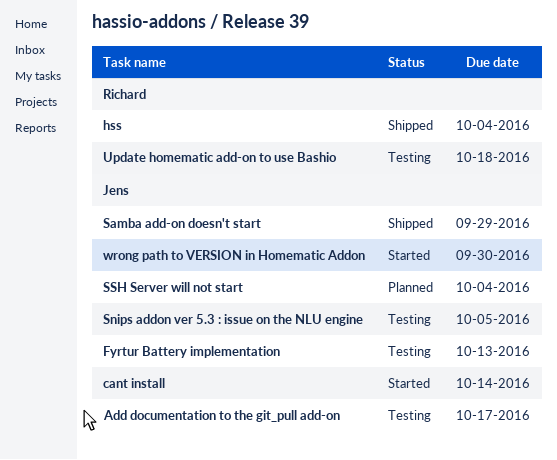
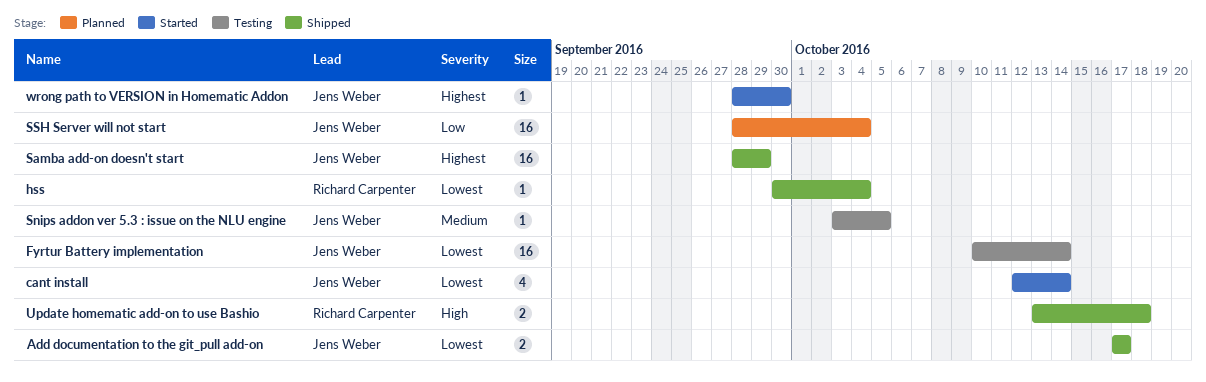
Add documentation to the git_pull add-on, status: Testing -> Shipped
Fyrtur Battery implementation, due: Oct 13 -> Oct 14
Update homematic add-on to use Bashio, status: Testing -> Shipped

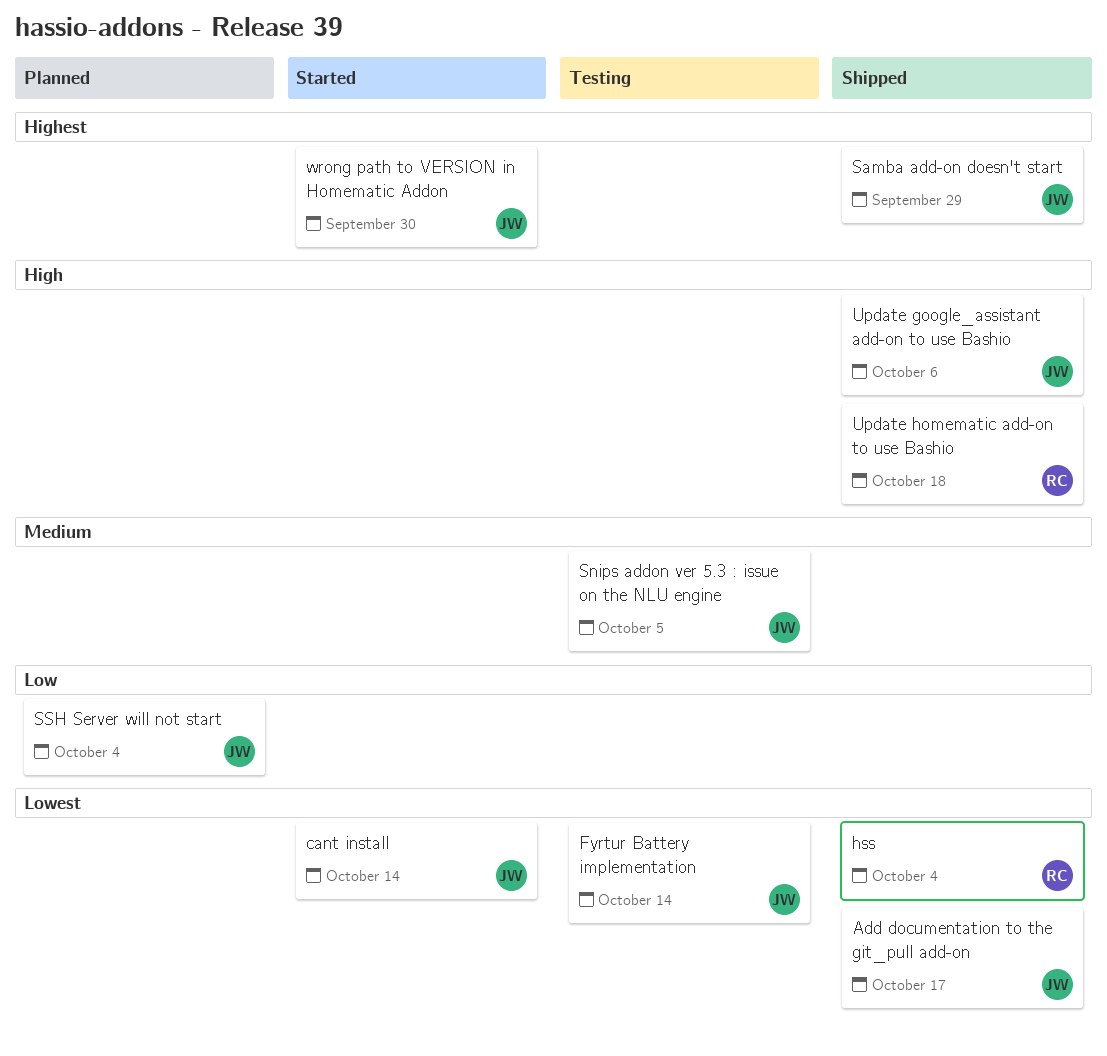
Update google_assistant add-on to use Bashio: none -> present

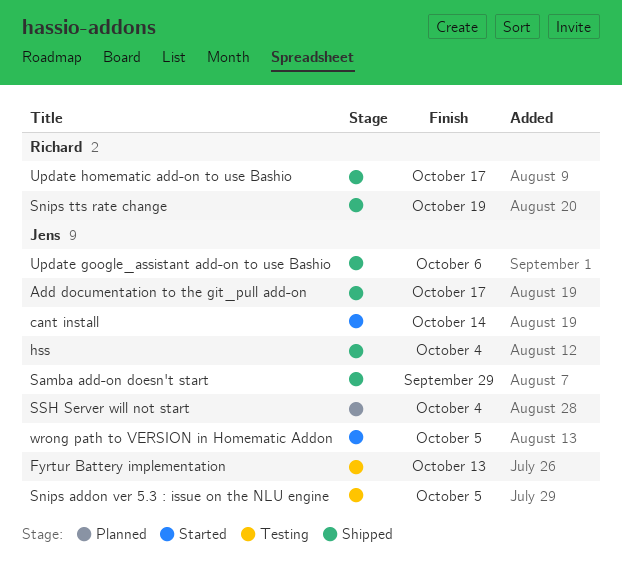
Fyrtur Battery implementation, due: Oct 14 -> Oct 13
hss, owner: Richard -> Jens
Snips tts rate change: none -> present
Update homematic add-on to use Bashio, due: Oct 18 -> Oct 17
wrong path to VERSION in Homematic Addon, due: Sep 30 -> Oct 5

